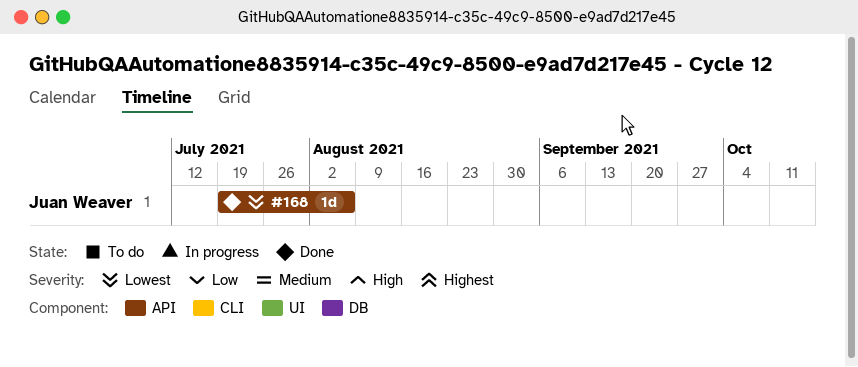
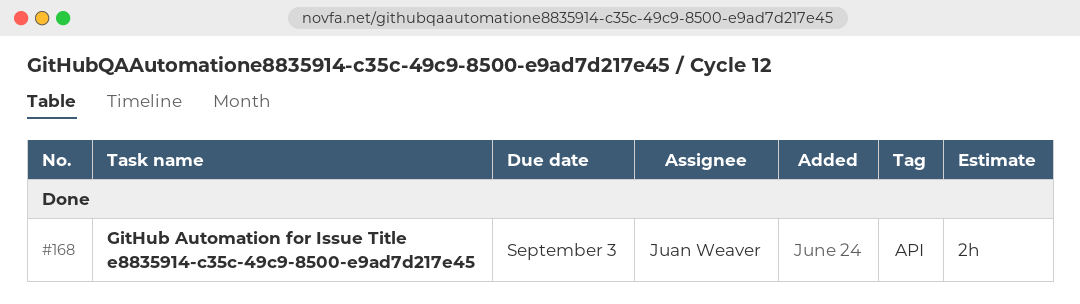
#168, estimate: 1d -> 2h
#168, due: Aug 6 -> Sep 3

